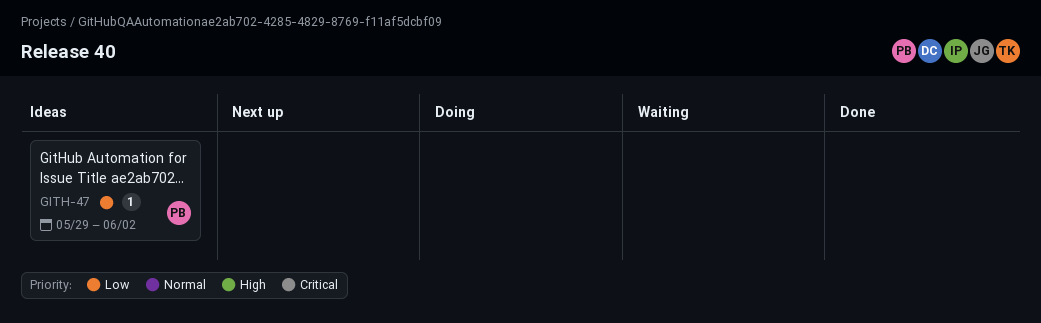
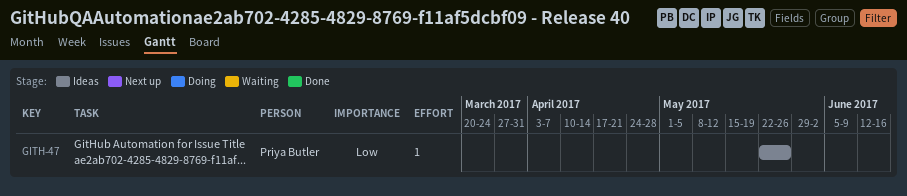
GITH-47, start: May 29 -> May 22
GITH-47, due: Jun 2 -> May 26

